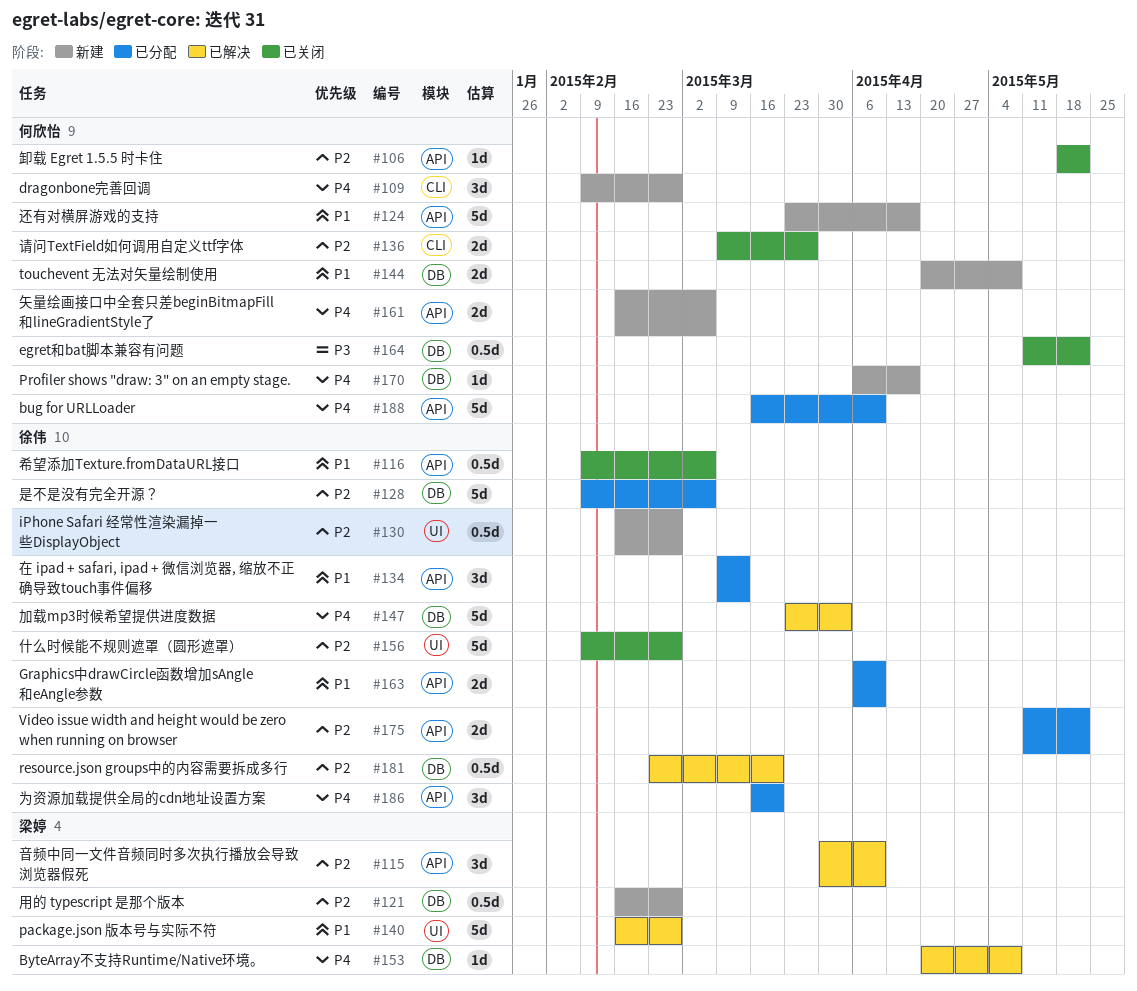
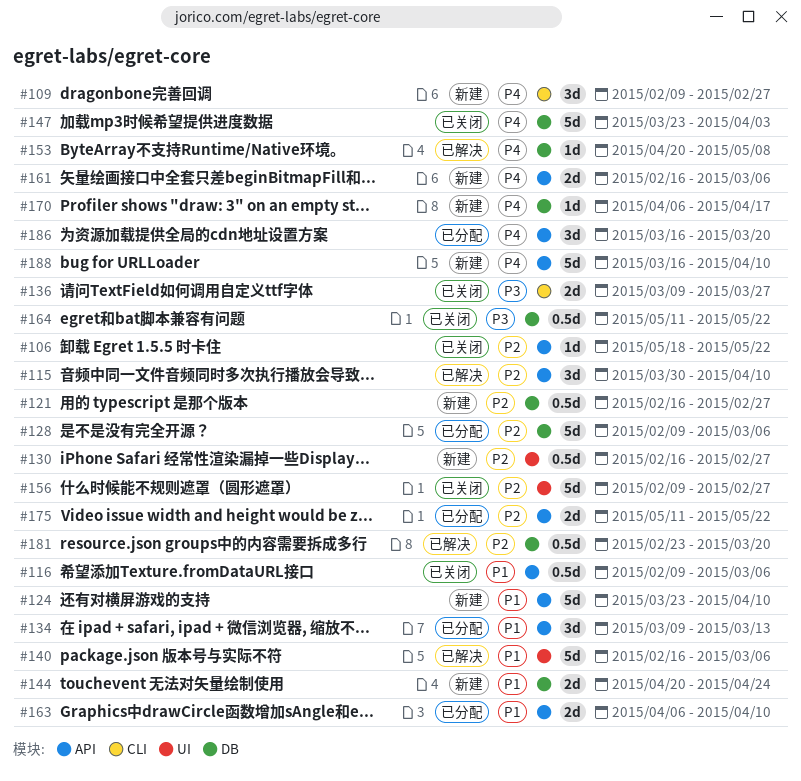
#124, due: Apr 17 -> Apr 10
#136, priority: P2 -> P3
#140, due: Feb 27 -> Mar 6
#144, due: May 8 -> Apr 24
#147, status: 已解决 -> 已关闭
#188, status: 已分配 -> 新建

